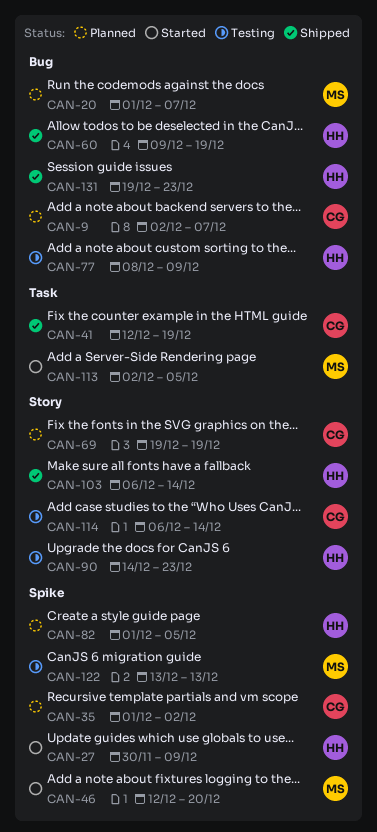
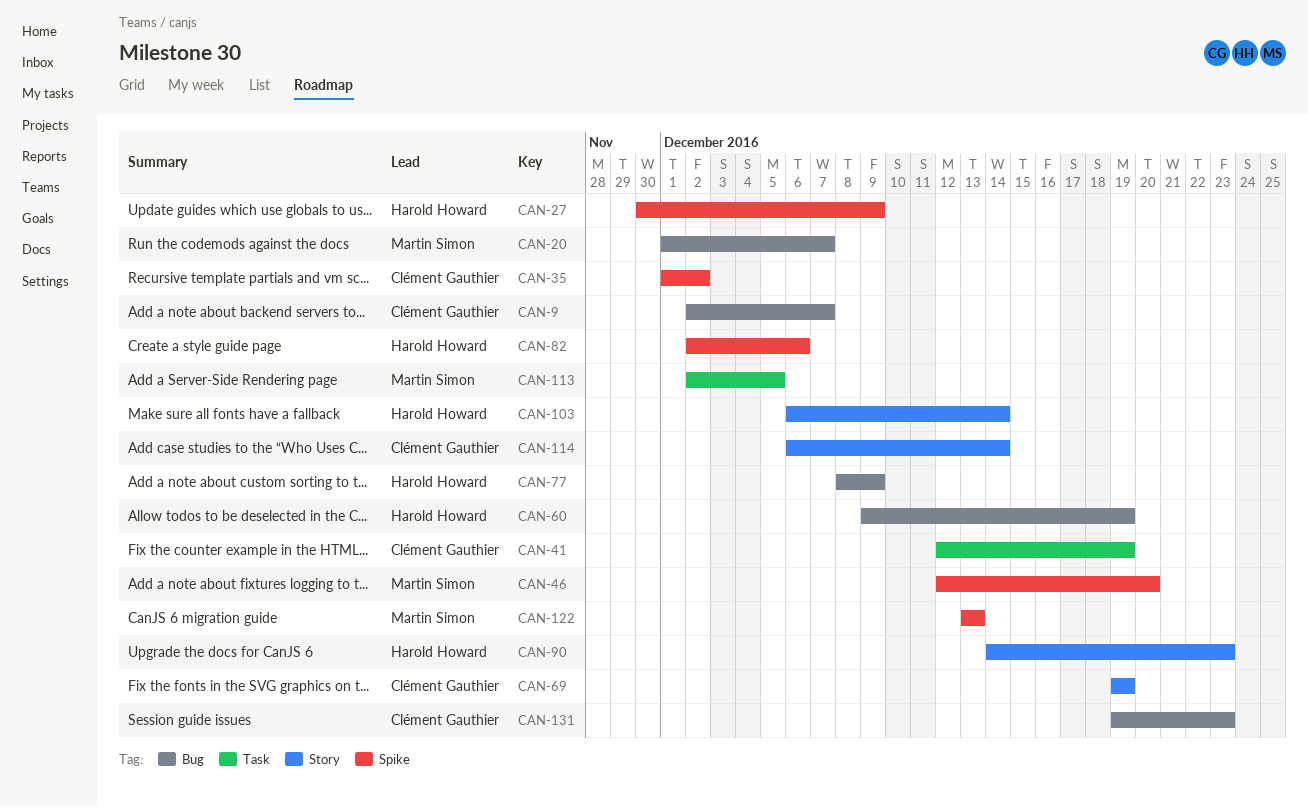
CAN-82, start: Dec 1 -> Dec 2
CAN-82, due: Dec 5 -> Dec 6
CAN-131, owner: Harold Howard -> Clément Gauthier

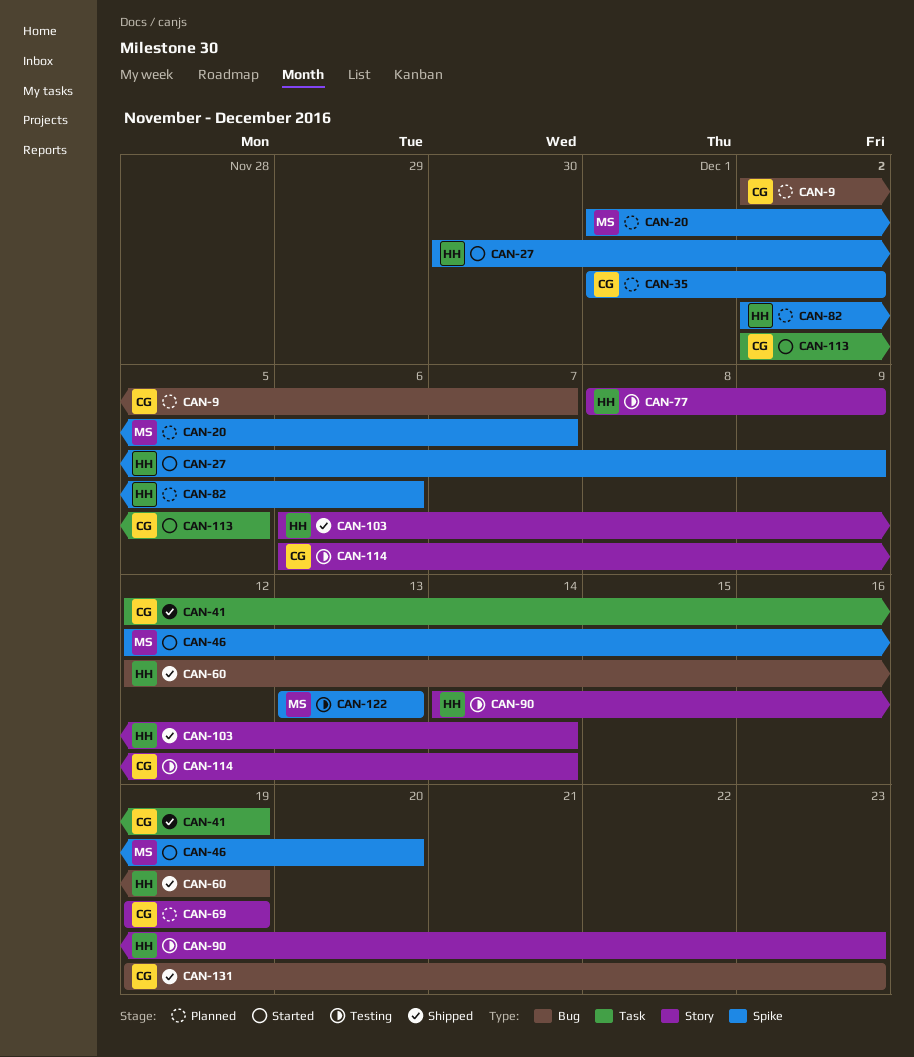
CAN-20, label: Bug -> Spike
CAN-60, start: Dec 9 -> Dec 12
CAN-77, label: Bug -> Story
CAN-113, owner: Martin Simon -> Clément Gauthier

